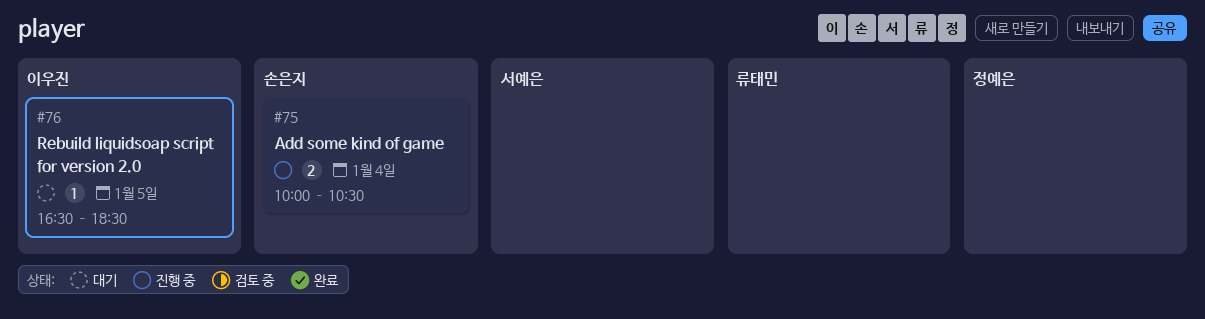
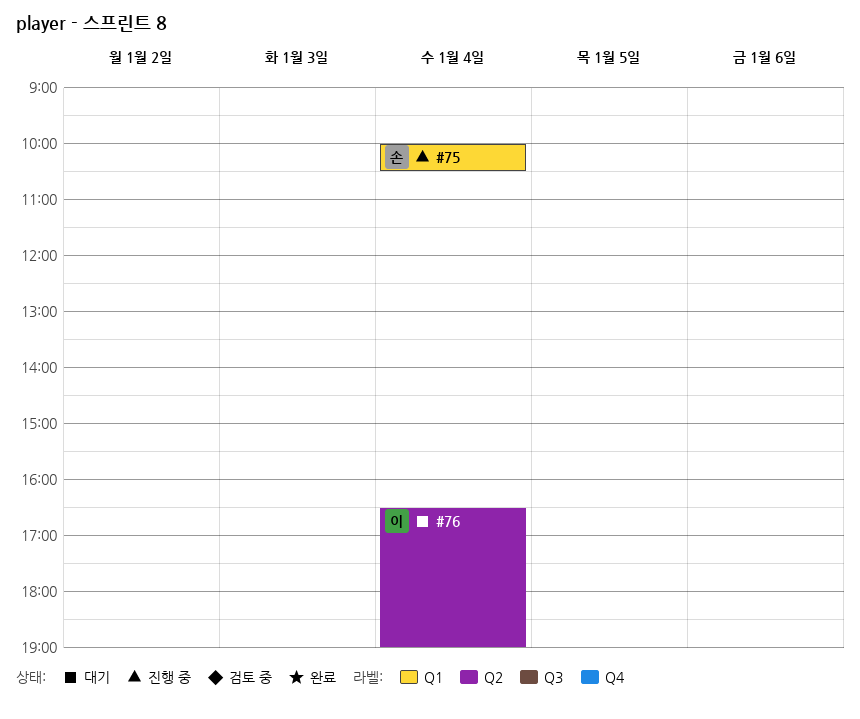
#76, day: Jan 5 -> Jan 4
#76, ends: 18:30 -> 19:00

